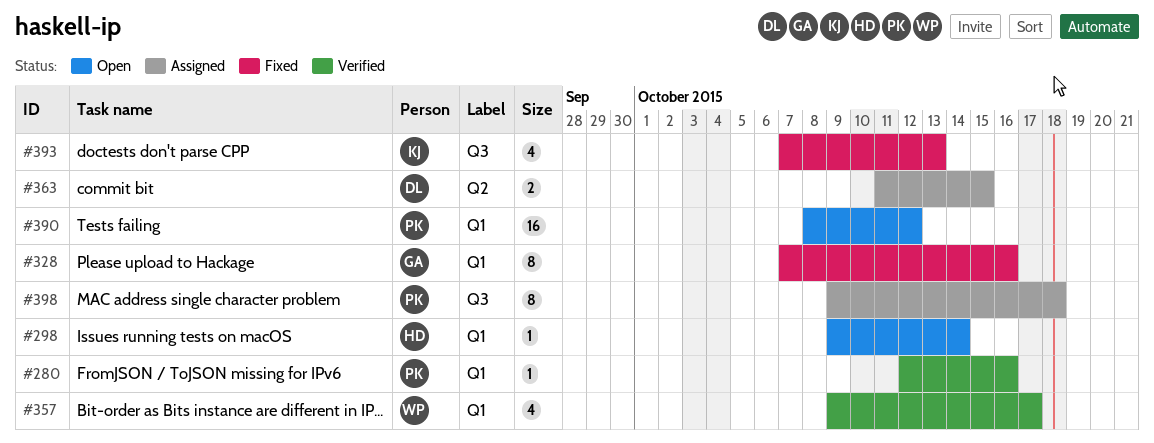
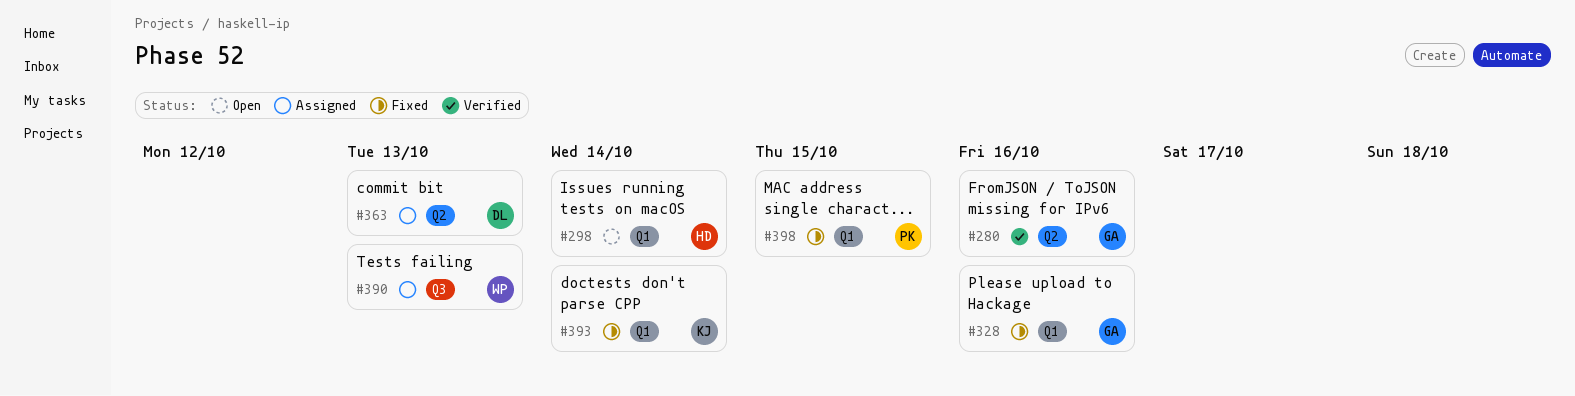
#280, owner: PK -> GA
#280, label: Q1 -> Q2
#357: present -> none
#363, due: Oct 15 -> Oct 13
#390, status: Open -> Assigned
#390, owner: PK -> WP
#390, label: Q1 -> Q3
#390, due: Oct 12 -> Oct 13
#393, label: Q3 -> Q1
#393, due: Oct 13 -> Oct 14
#398, status: Assigned -> Fixed
#398, label: Q3 -> Q1
#398, due: Oct 18 -> Oct 15

